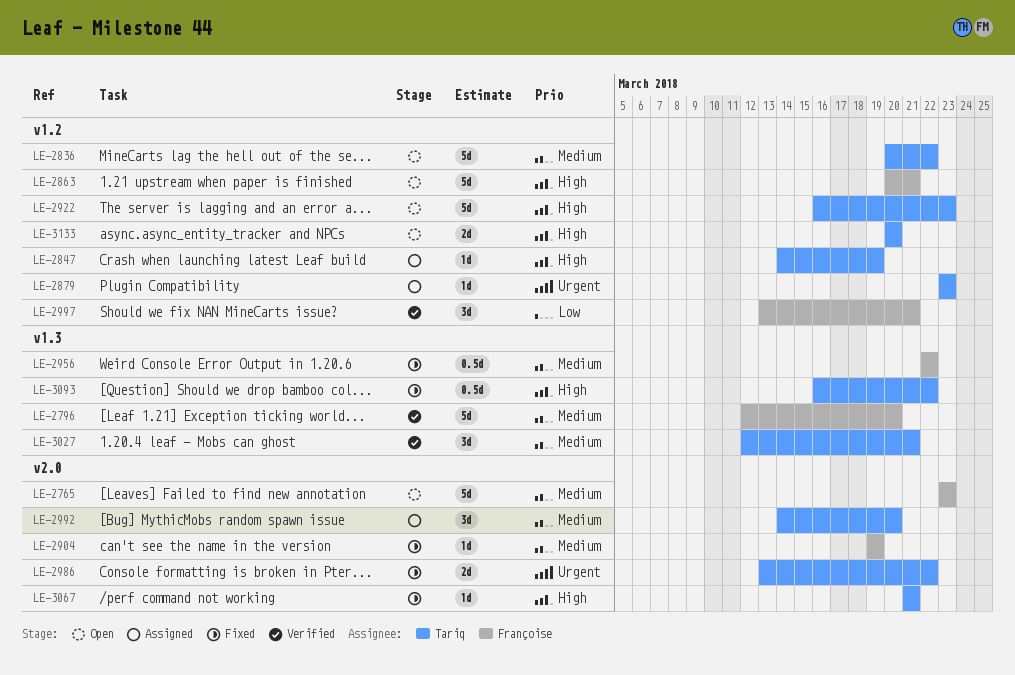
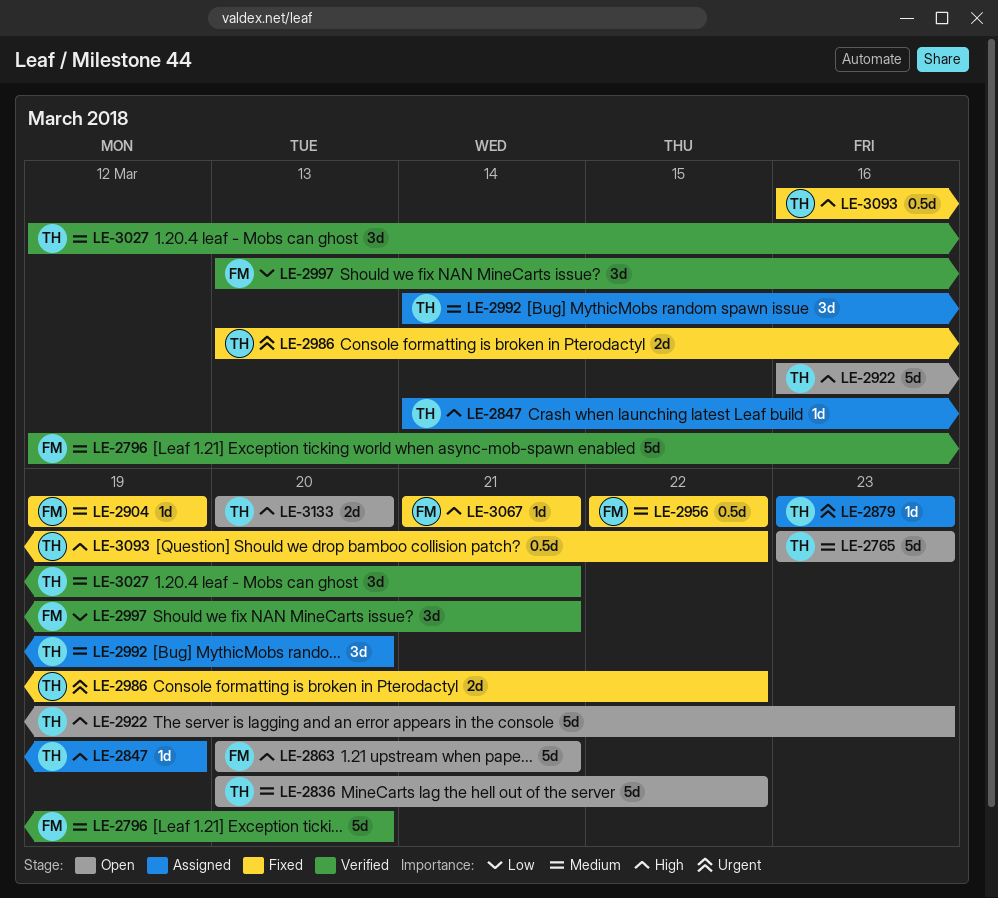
LE-2765, owner: Françoise -> Tariq
LE-3067, owner: Tariq -> Françoise

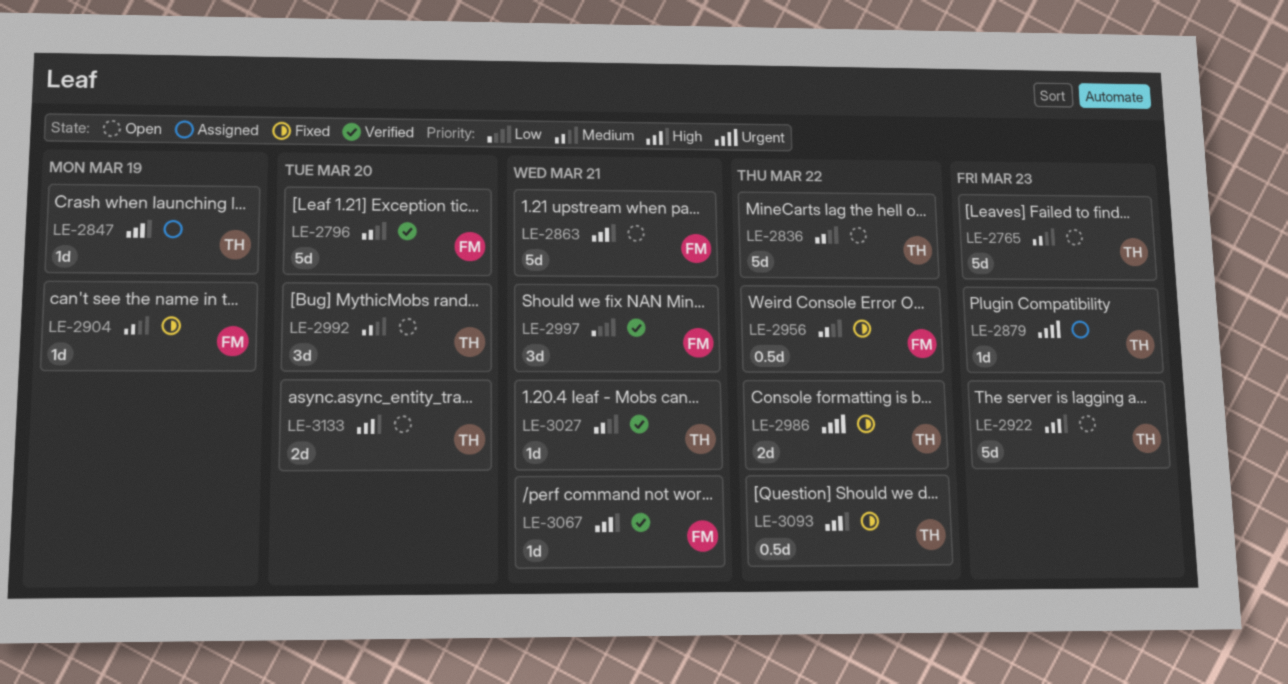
LE-2992, status: Assigned -> Open
LE-3027, estimate: 3d -> 1d
LE-3067, status: Fixed -> Verified

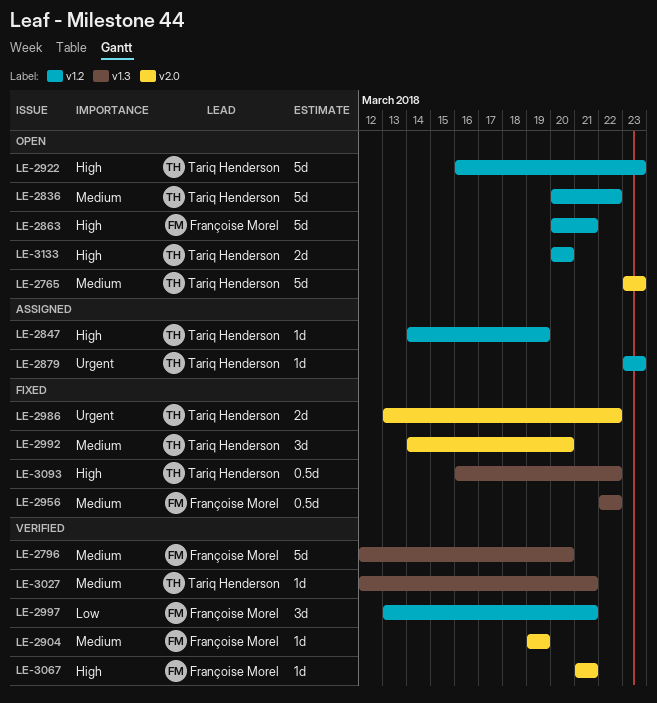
LE-2904, status: Fixed -> Verified
LE-2992, status: Open -> Fixed

